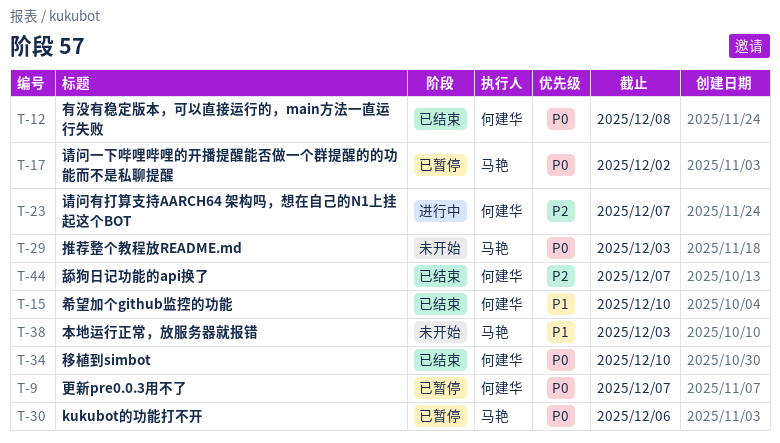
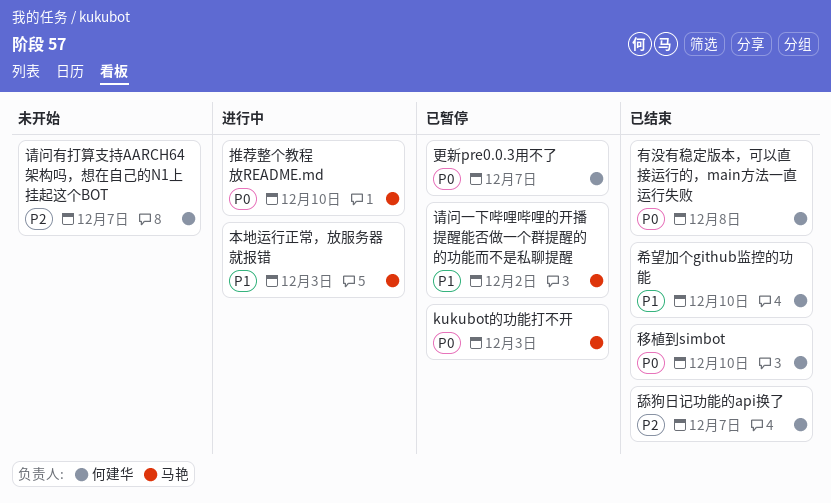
kukubot的功能打不开, due: Dec 6 -> Dec 3
推荐整个教程放README.md, status: 未开始 -> 进行中
推荐整个教程放README.md, due: Dec 3 -> Dec 10
本地运行正常，放服务器就报错, status: 未开始 -> 进行中
请问一下哔哩哔哩的开播提醒能否做一个群提醒的的功能而不是私聊提醒, priority: P0 -> P1
请问有打算支持AARCH64 架构吗，想在自己的N1上挂起这个BOT, status: 进行中 -> 未开始

